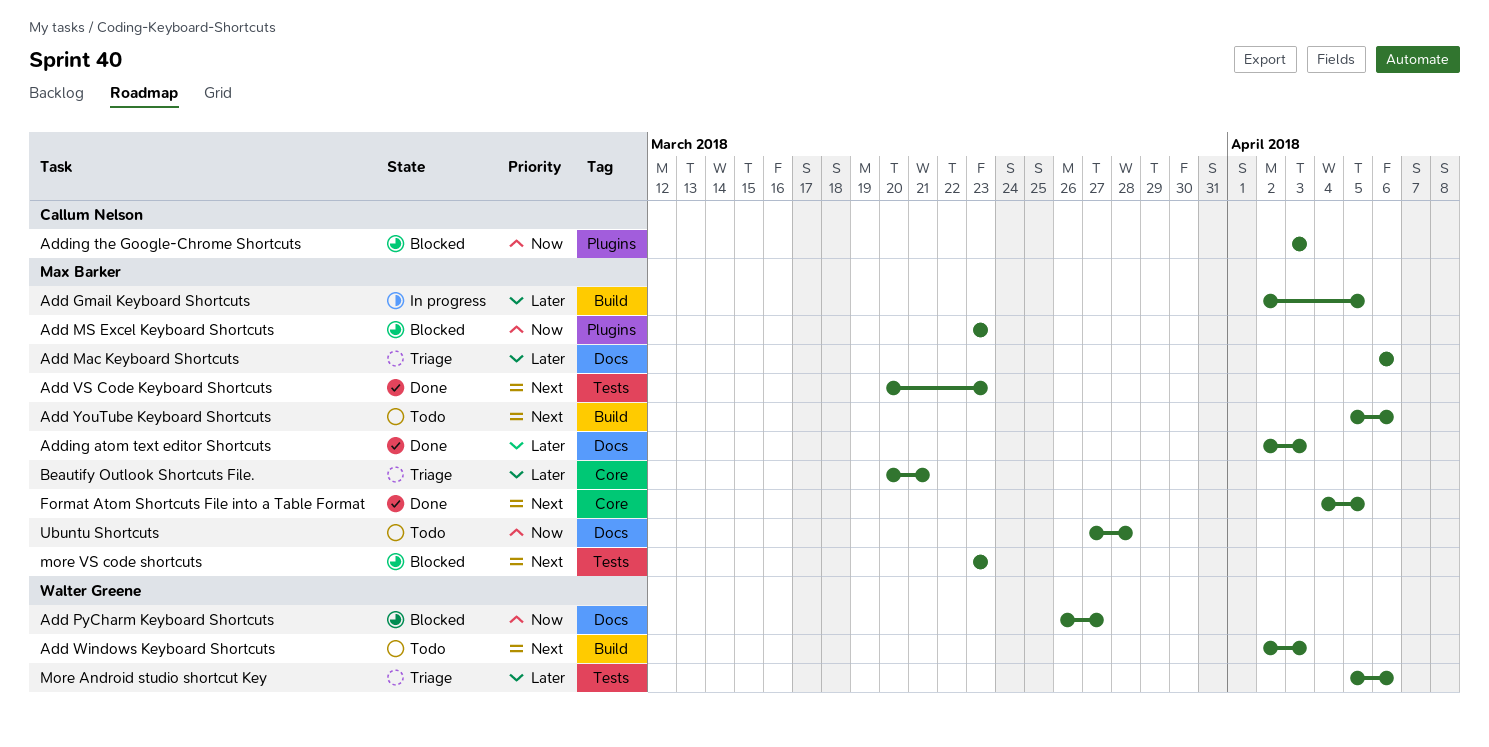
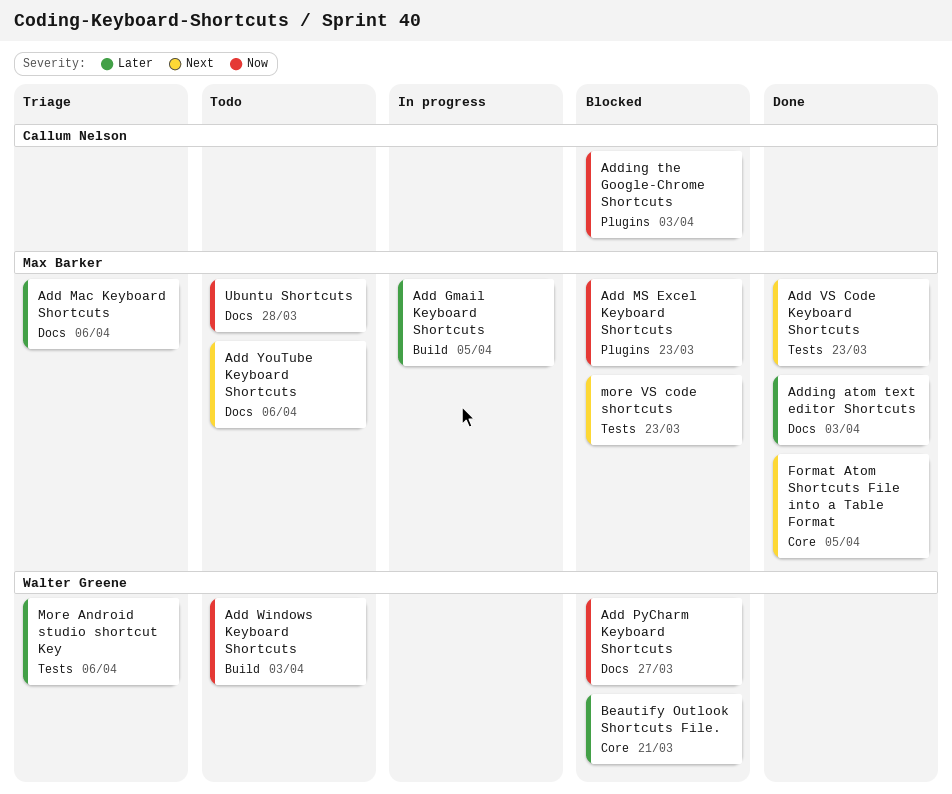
Add Windows Keyboard Shortcuts, priority: Next -> Now
Add YouTube Keyboard Shortcuts, label: Build -> Docs
Beautify Outlook Shortcuts File., status: Triage -> Blocked
Beautify Outlook Shortcuts File., owner: Max Barker -> Walter Greene

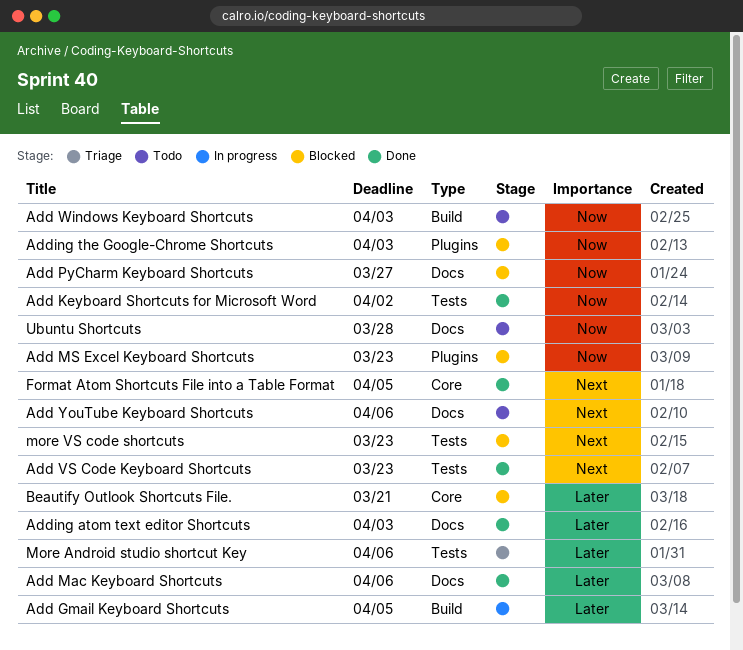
Add Keyboard Shortcuts for Microsoft Word: none -> present
Add Mac Keyboard Shortcuts, status: Triage -> Done

